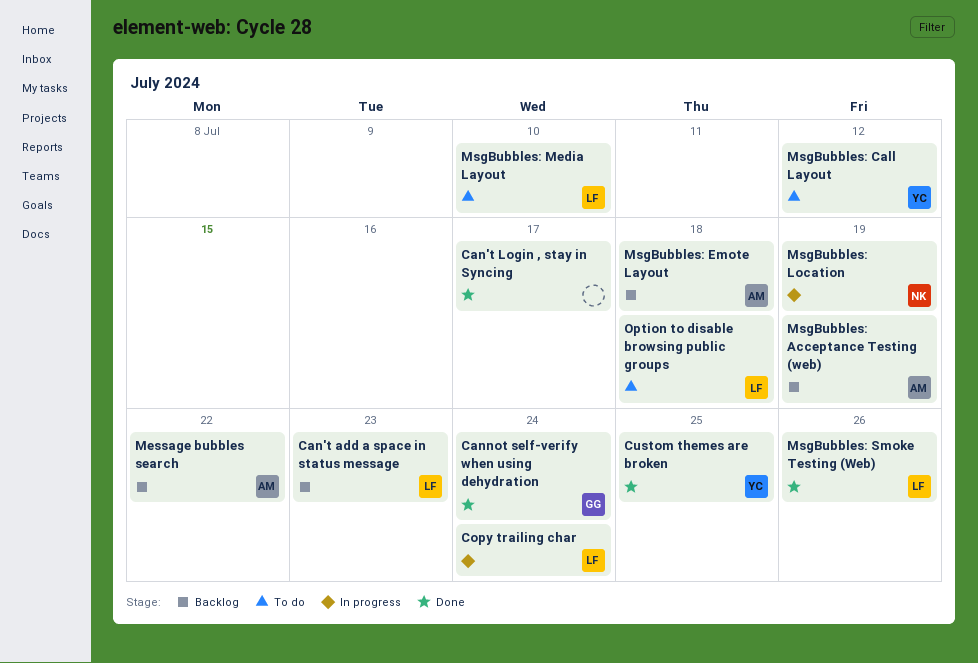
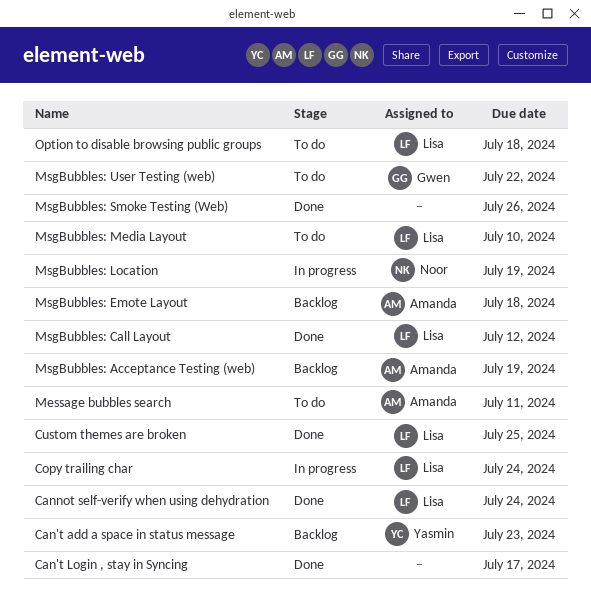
Can't add a space in status message, owner: Lisa -> Yasmin
Cannot self-verify when using dehydration, owner: Gwen -> Lisa
Custom themes are broken, owner: Yasmin -> Lisa
Message bubbles search, status: Backlog -> To do
Message bubbles search, due: Jul 22 -> Jul 11
MsgBubbles: Call Layout, status: To do -> Done
MsgBubbles: Call Layout, owner: Yasmin -> Lisa
MsgBubbles: Smoke Testing (Web), owner: Lisa -> none
MsgBubbles: User Testing (web): none -> present

